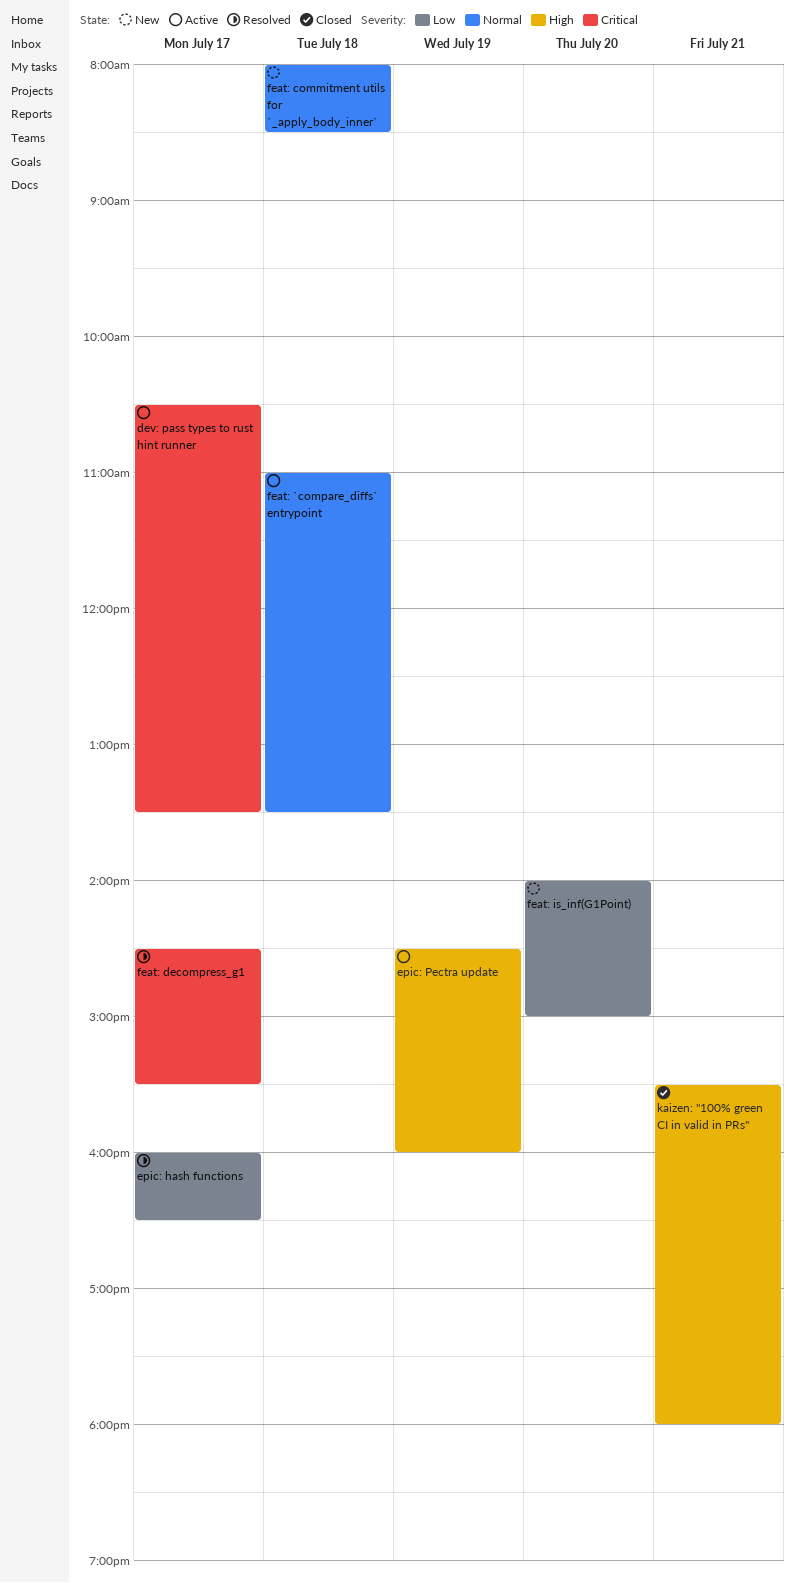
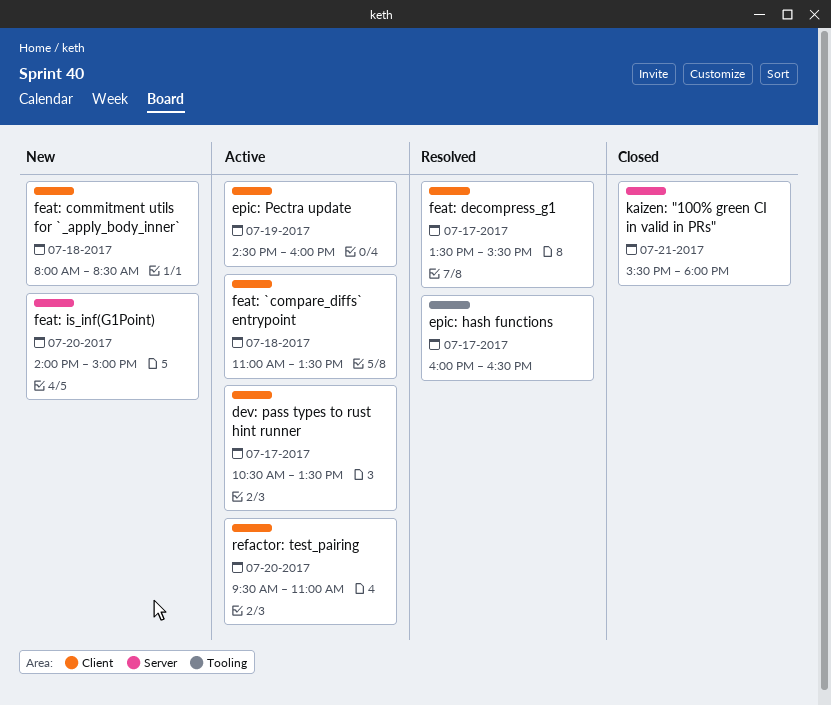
feat: decompress_g1, begins: 14:30 -> 13:30
refactor: test_pairing: none -> present

